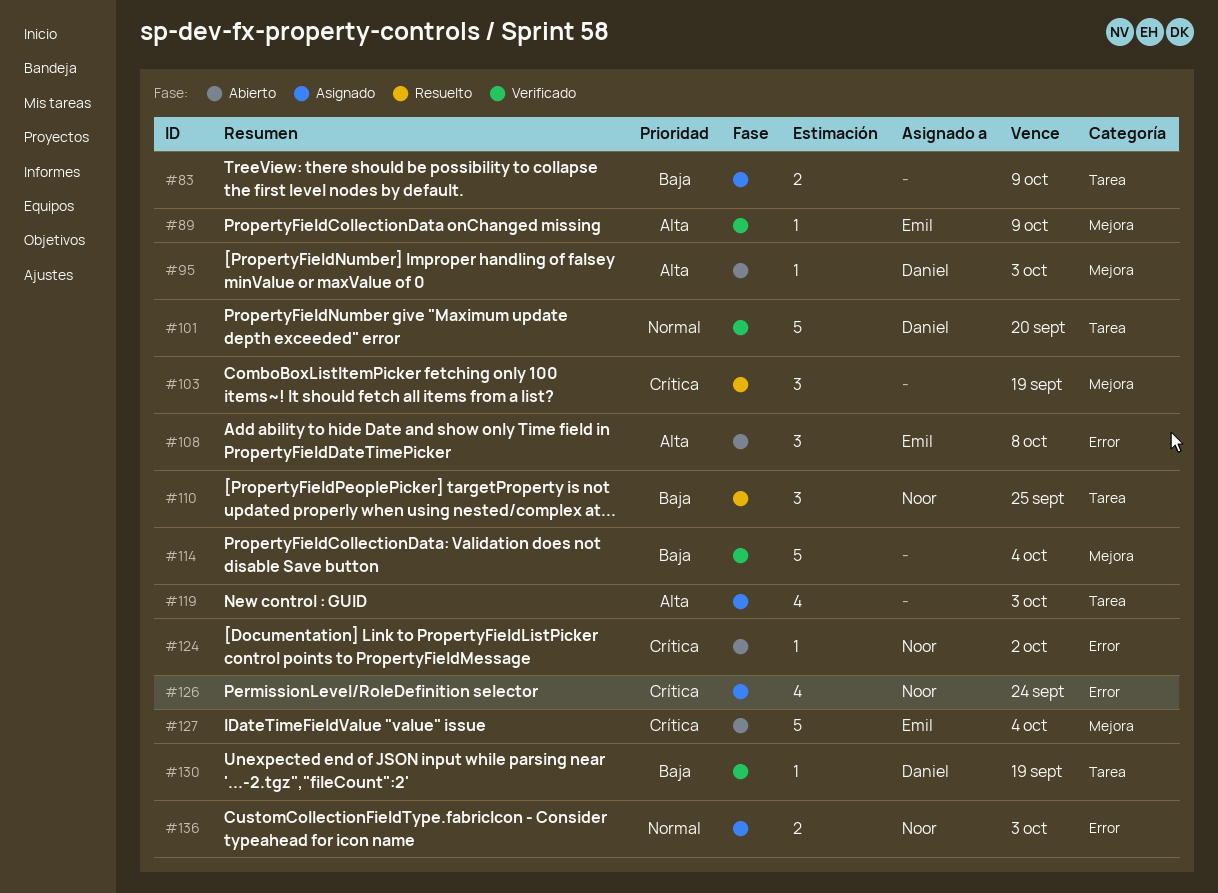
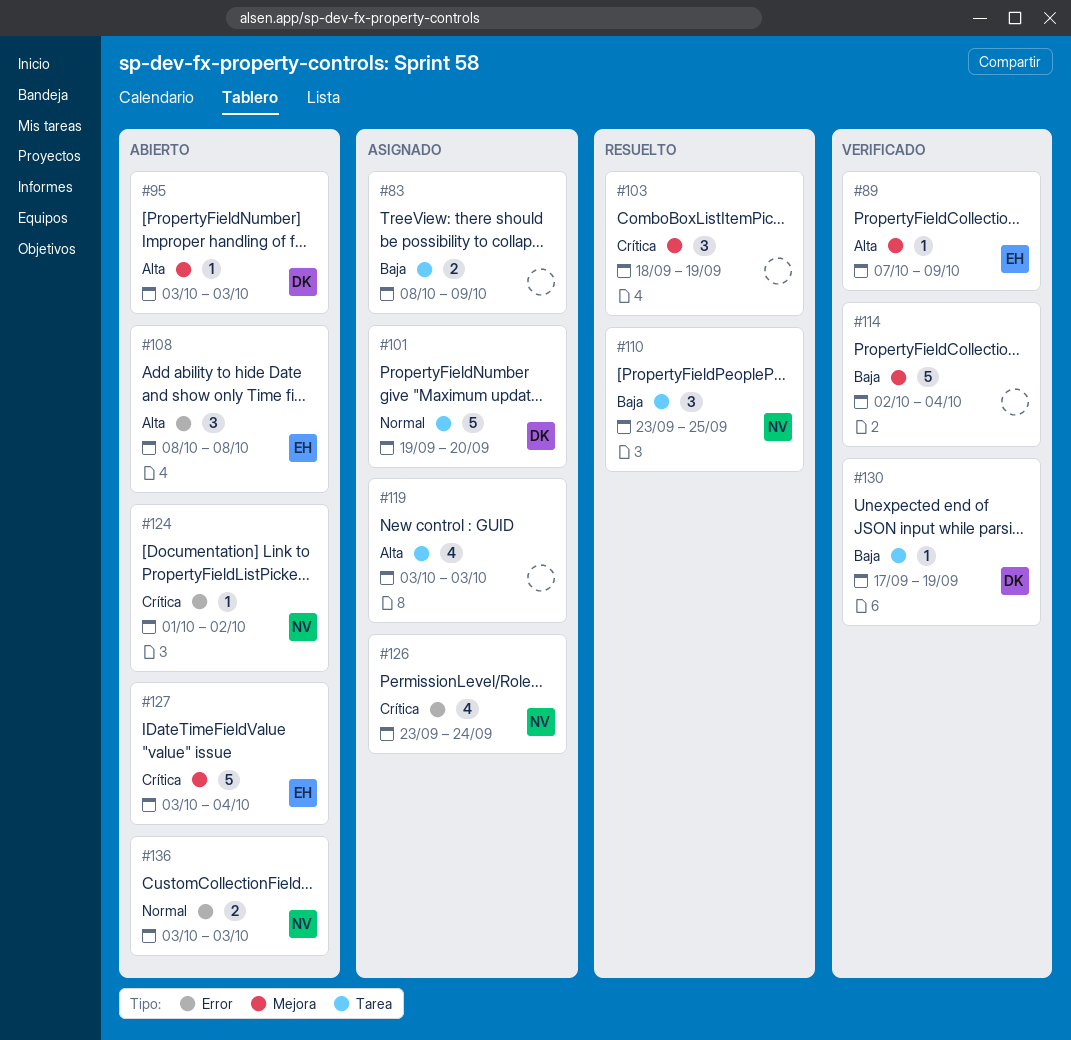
#101, status: Verificado -> Asignado
#136, status: Asignado -> Abierto

